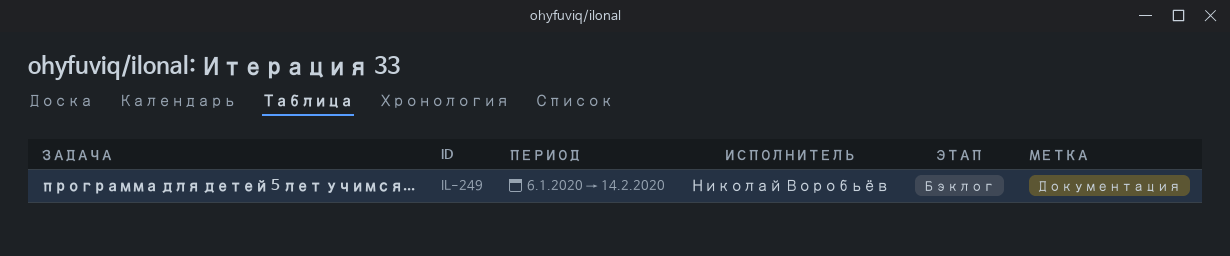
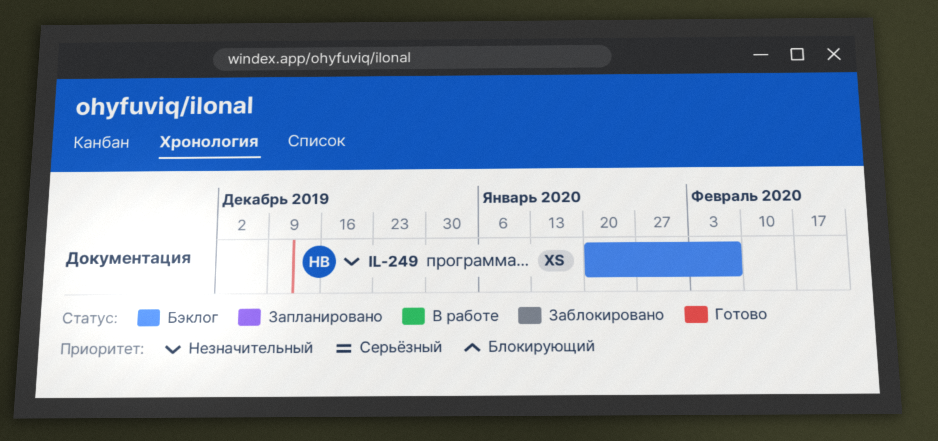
IL-249, start: Jan 6 -> Jan 20
IL-249, due: Feb 14 -> Feb 7

